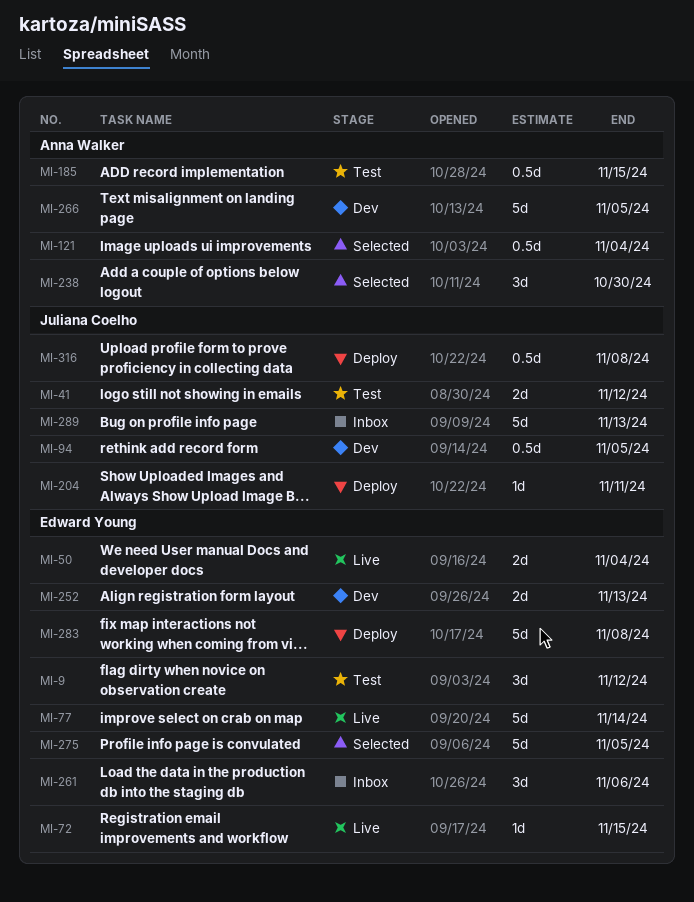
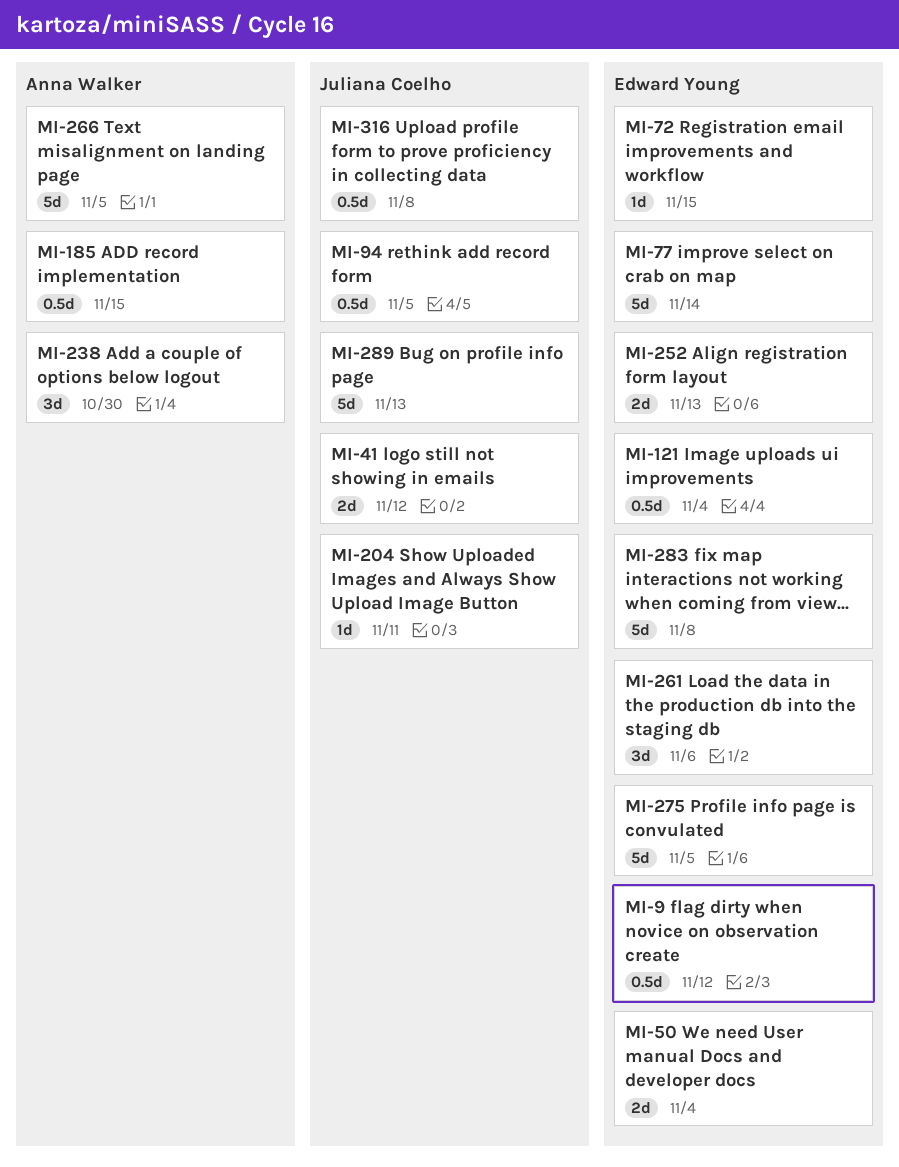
MI-9, estimate: 3d -> 0.5d
MI-121, owner: Anna Walker -> Edward Young

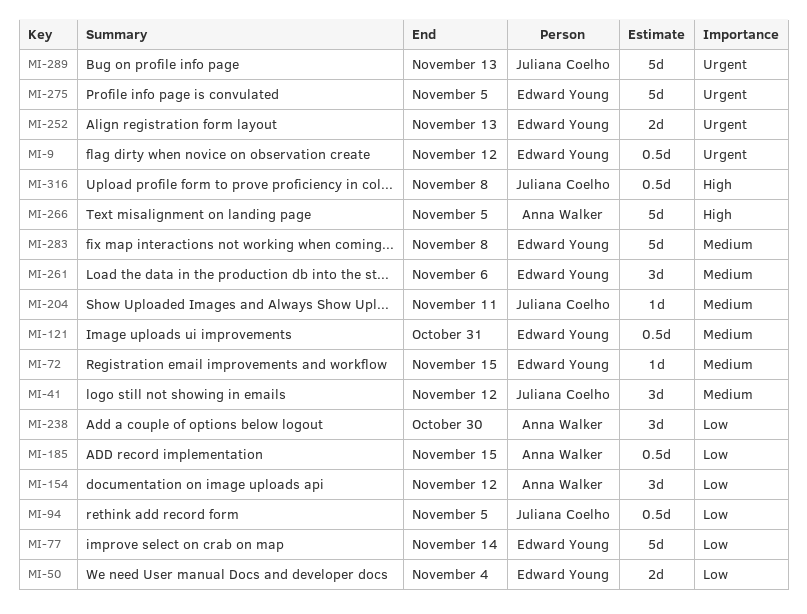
MI-41, estimate: 2d -> 3d
MI-121, due: Nov 4 -> Oct 31
MI-154: none -> present

